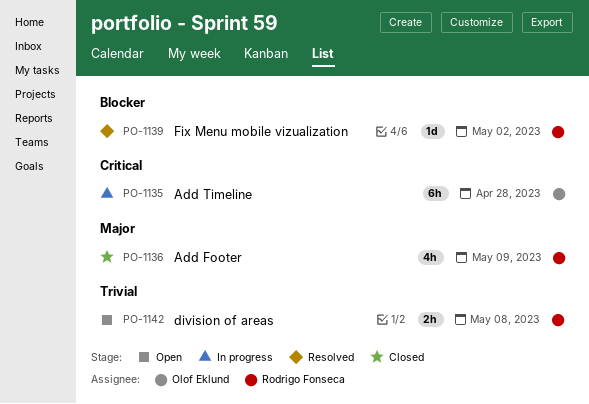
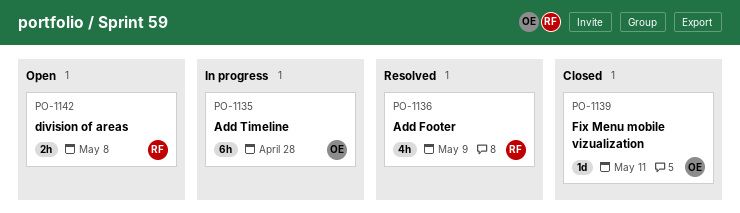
PO-1136, status: Closed -> Resolved
PO-1139, status: Resolved -> Closed
PO-1139, owner: Rodrigo Fonseca -> Olof Eklund
PO-1139, due: May 2 -> May 11

